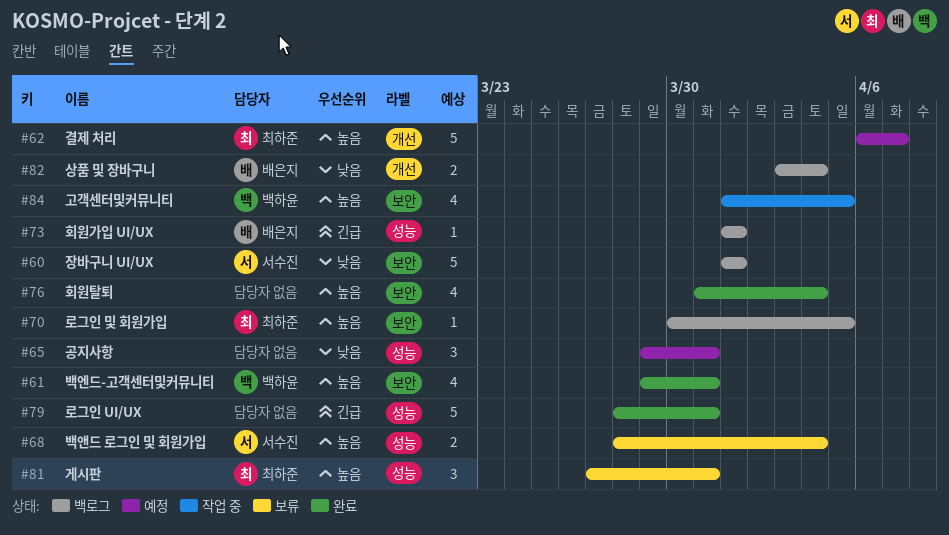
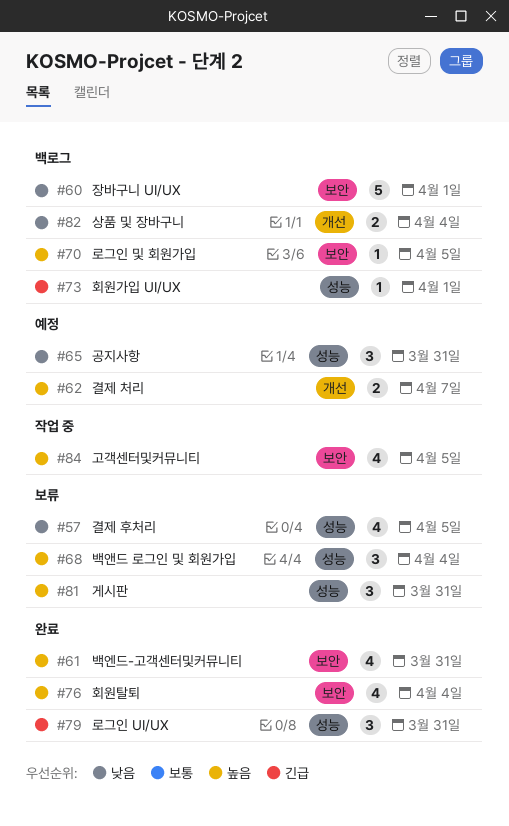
#57: none -> present
#62, estimate: 5 -> 2
#68, estimate: 2 -> 3
#79, estimate: 5 -> 3

